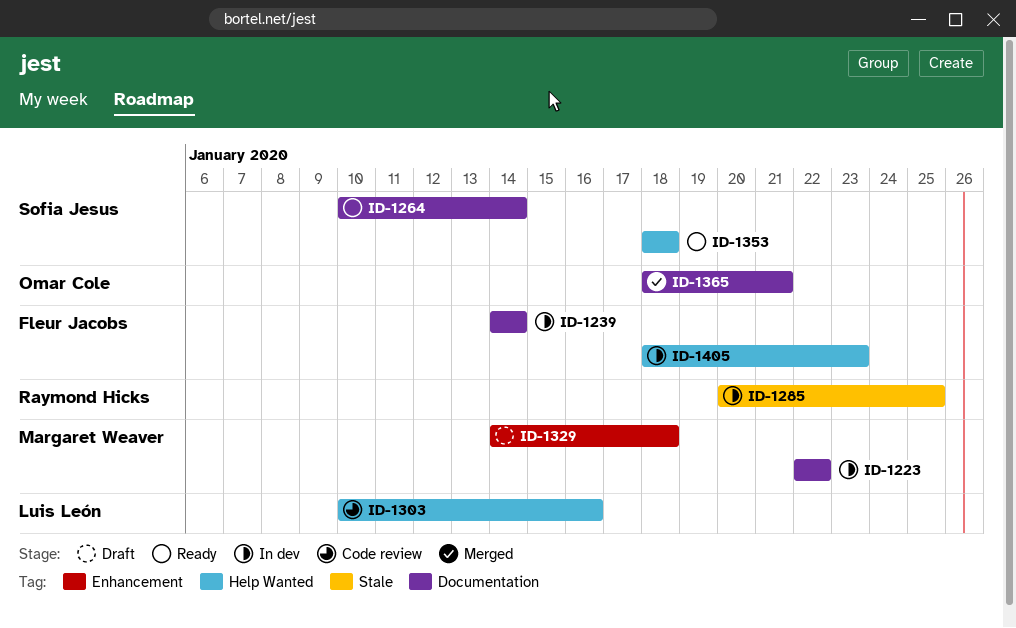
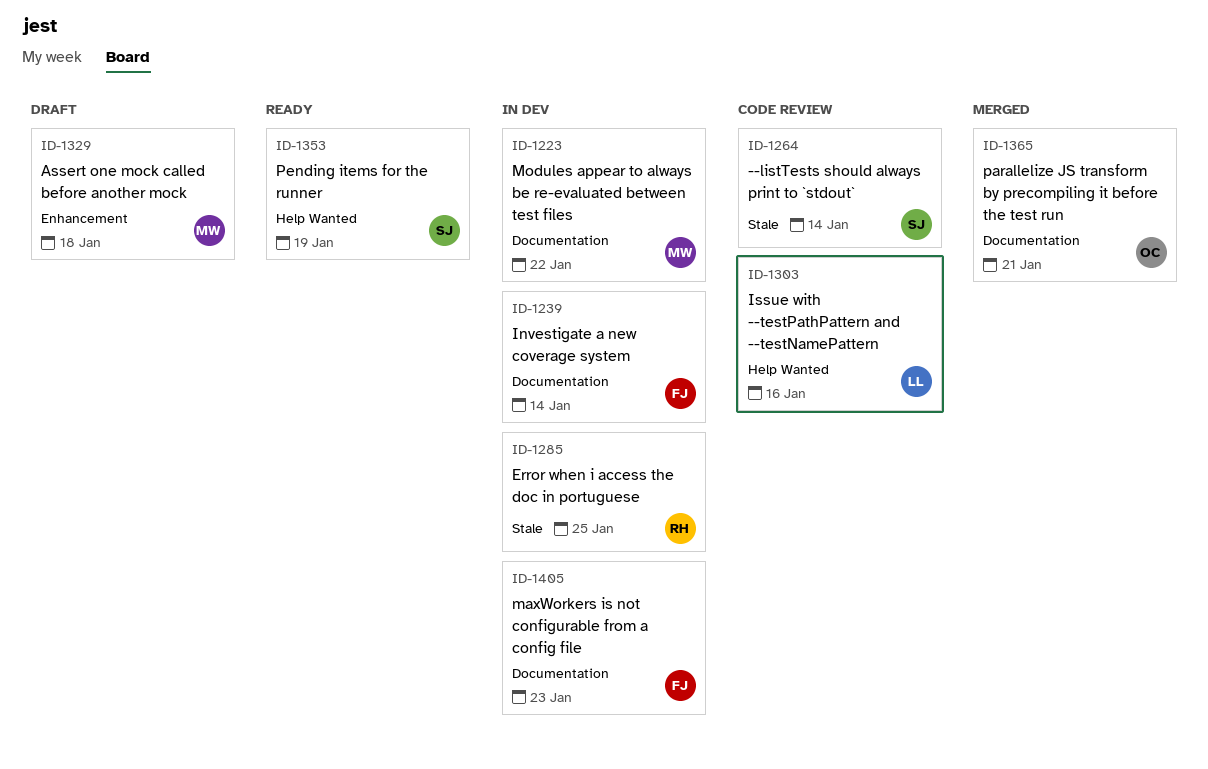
ID-1264, status: Ready -> Code review
ID-1264, label: Documentation -> Stale
ID-1353, due: Jan 18 -> Jan 19
ID-1405, label: Help Wanted -> Documentation

